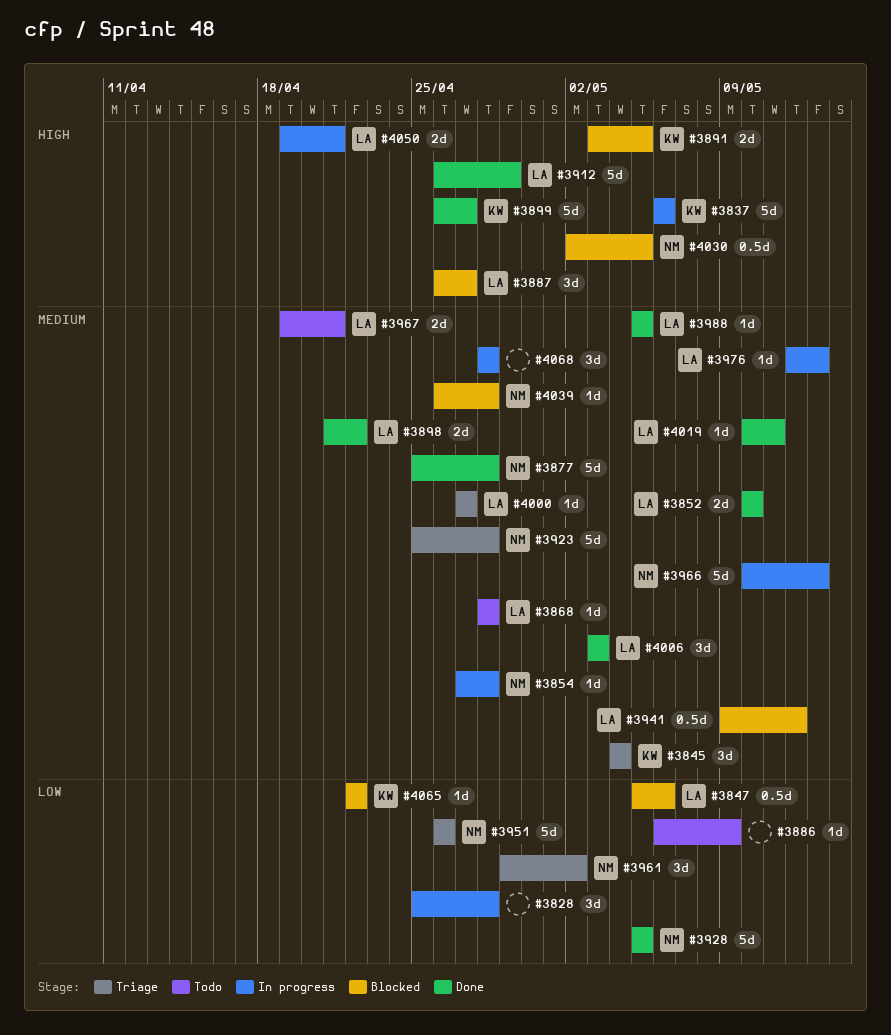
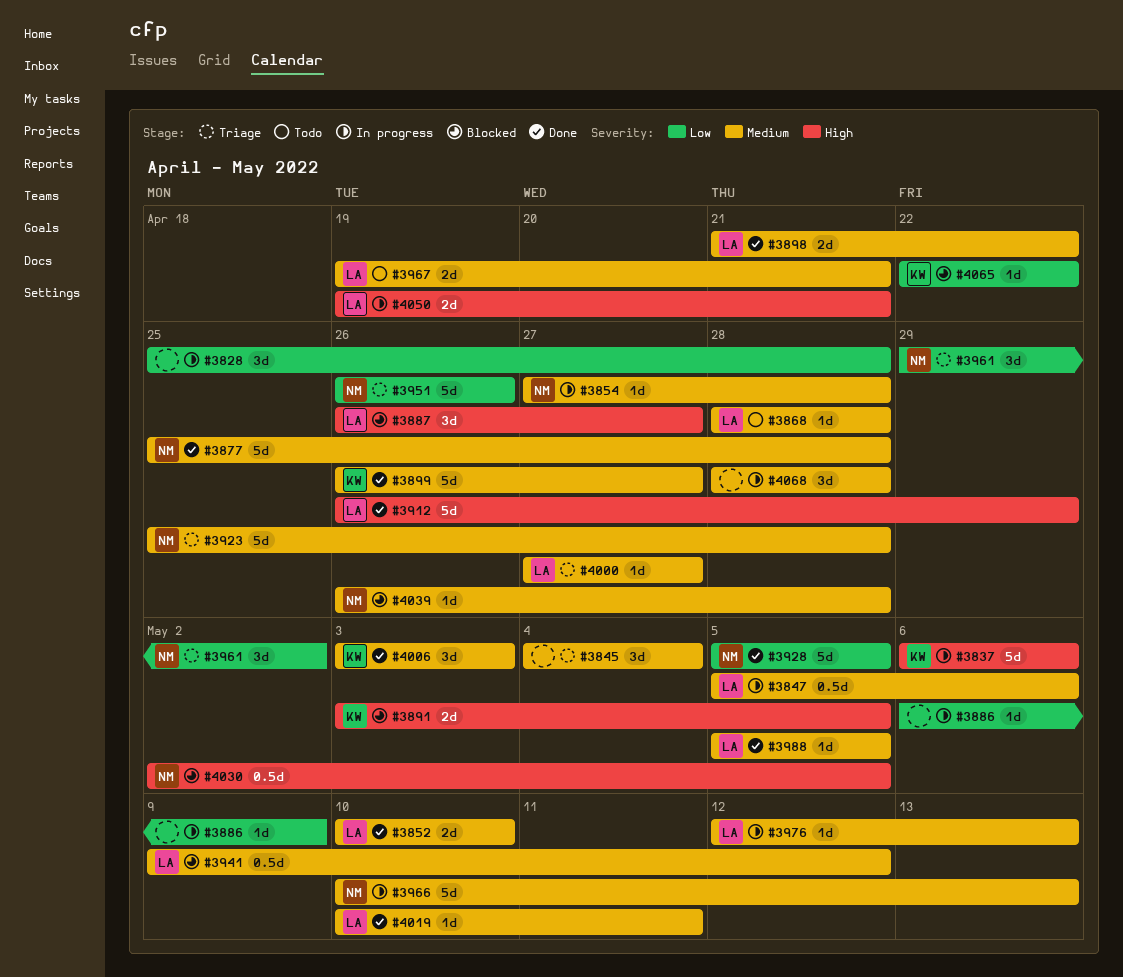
#3845, owner: KW -> none
#3847, status: Blocked -> In progress
#3847, priority: Low -> Medium
#3886, status: Todo -> In progress
#3899, priority: High -> Medium
#4006, owner: LA -> KW

